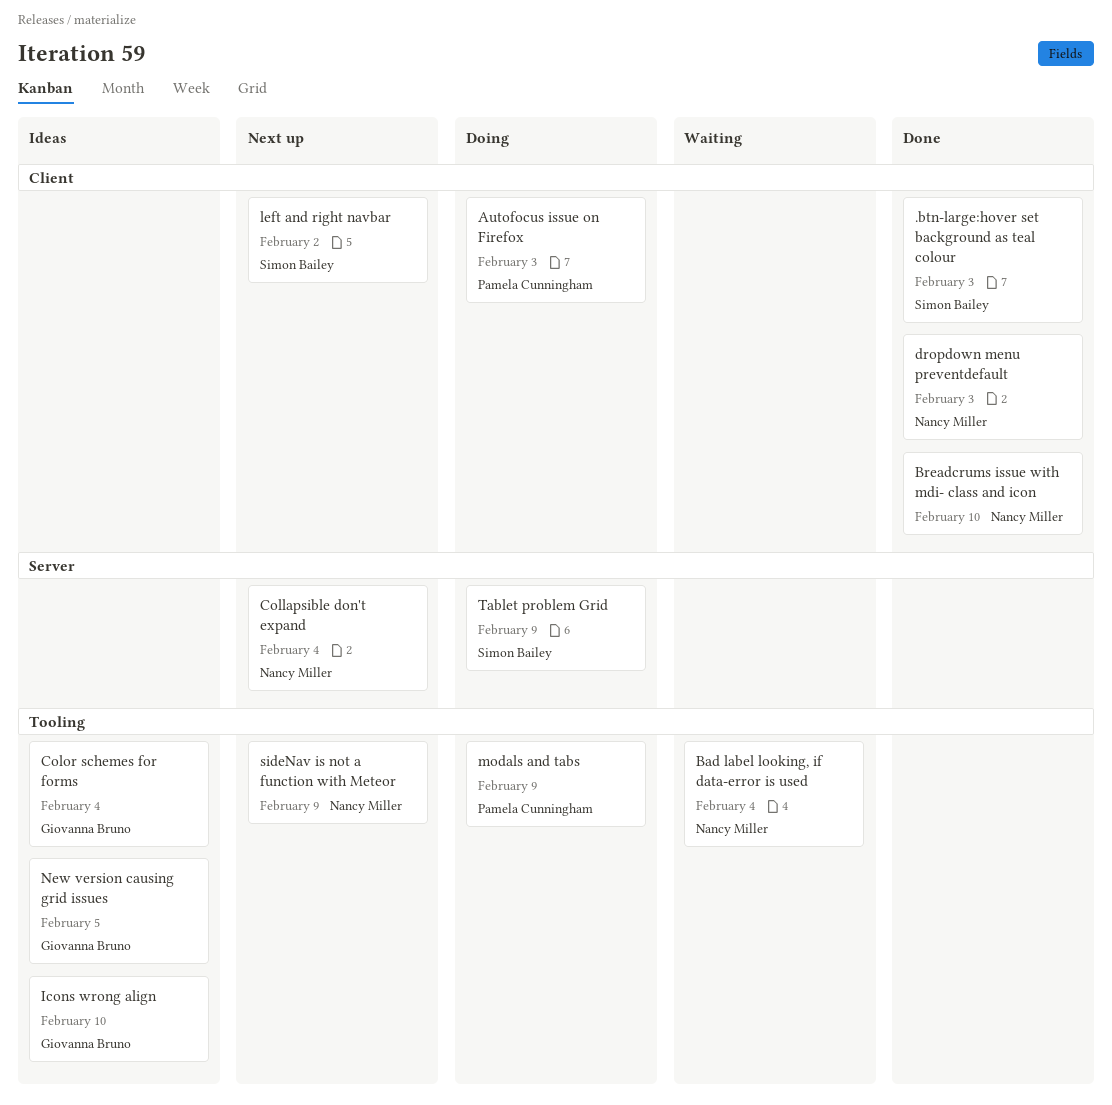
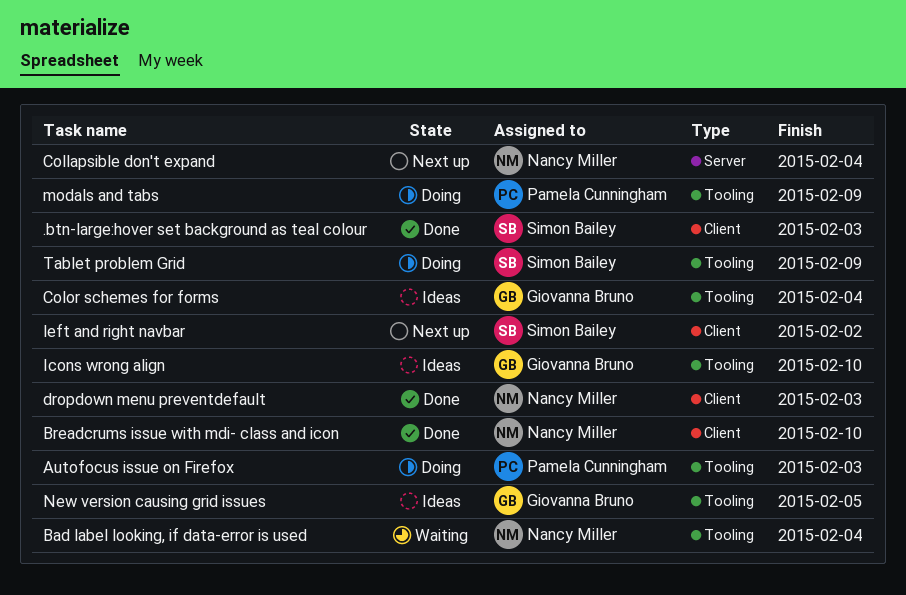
Autofocus issue on Firefox, label: Client -> Tooling
sideNav is not a function with Meteor: present -> none
Tablet problem Grid, label: Server -> Tooling

